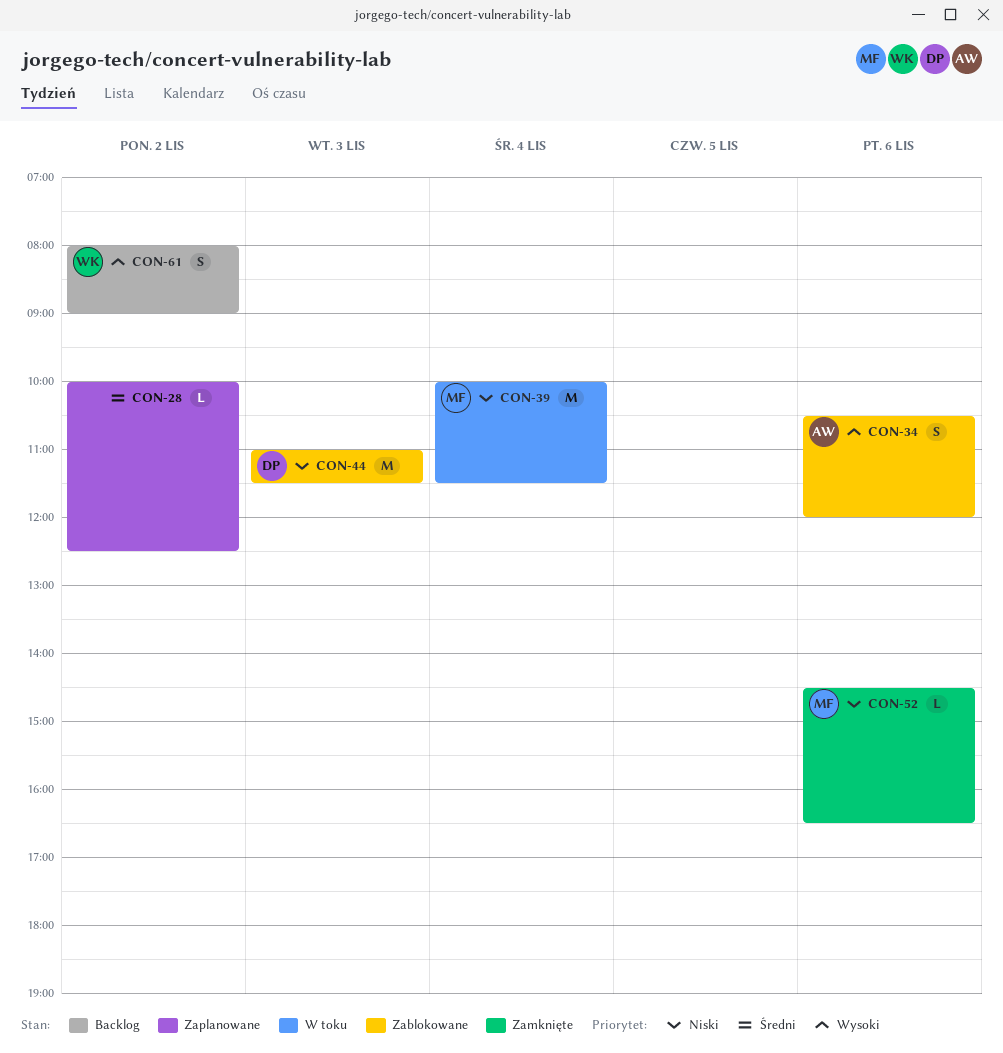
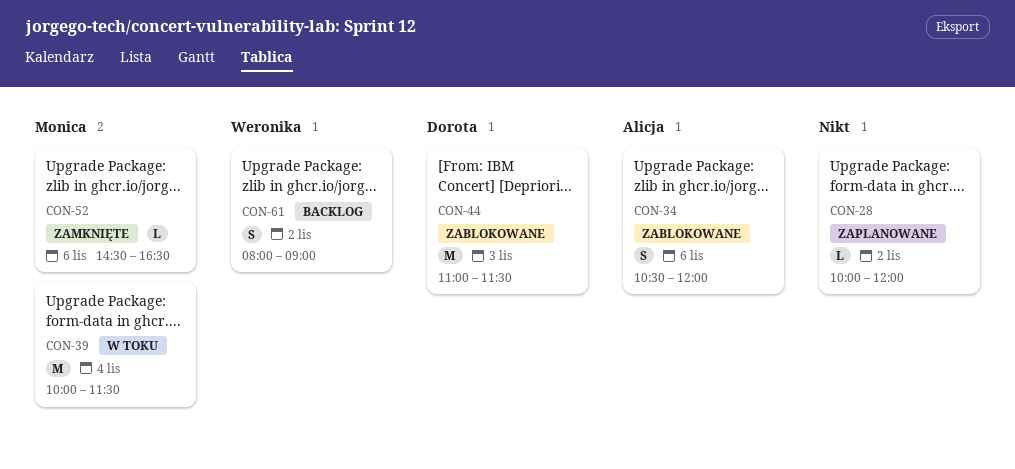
CON-28, ends: 12:30 -> 12:00

